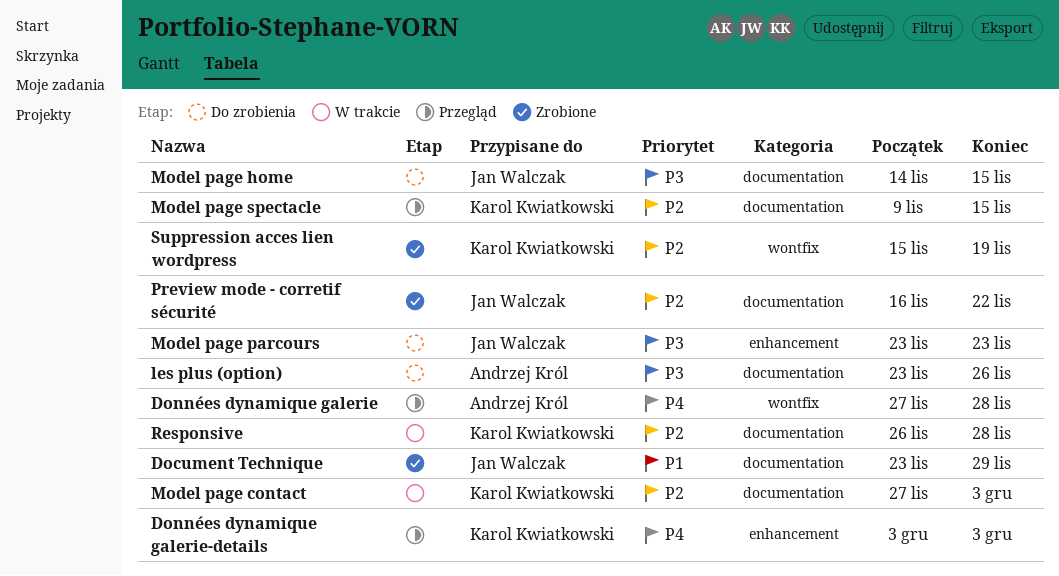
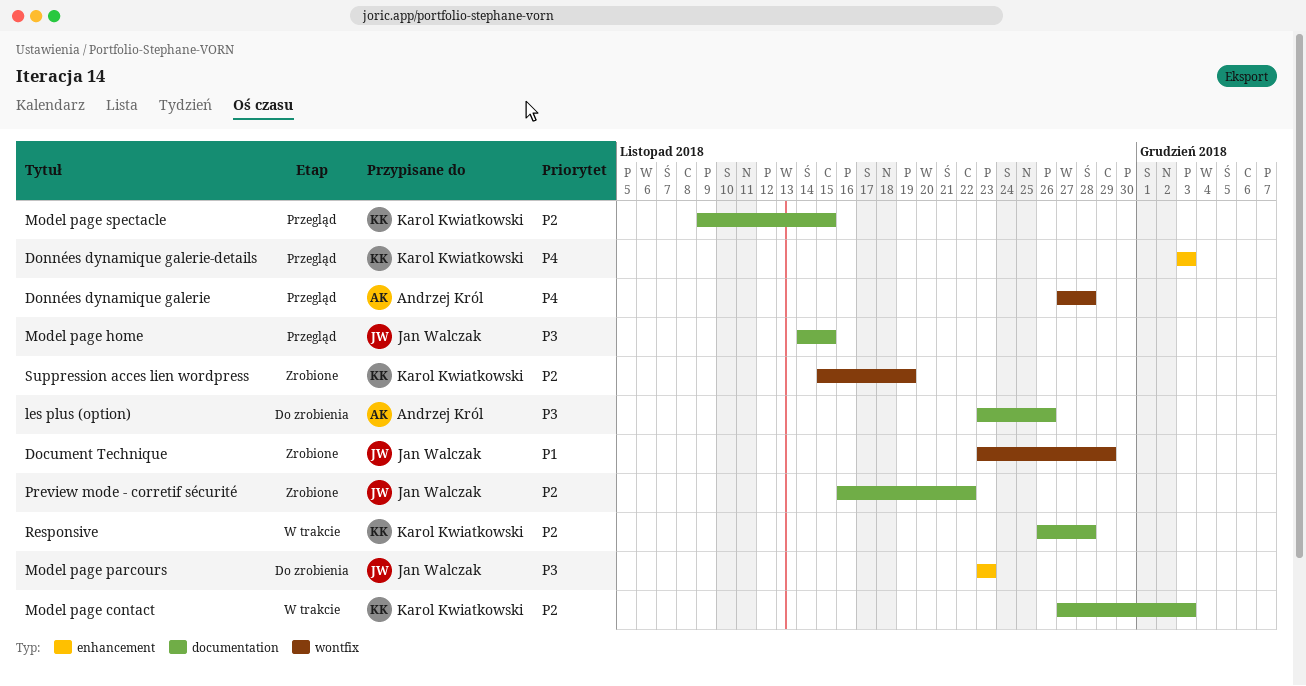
Document Technique, label: documentation -> wontfix
Model page home, status: Do zrobienia -> Przegląd

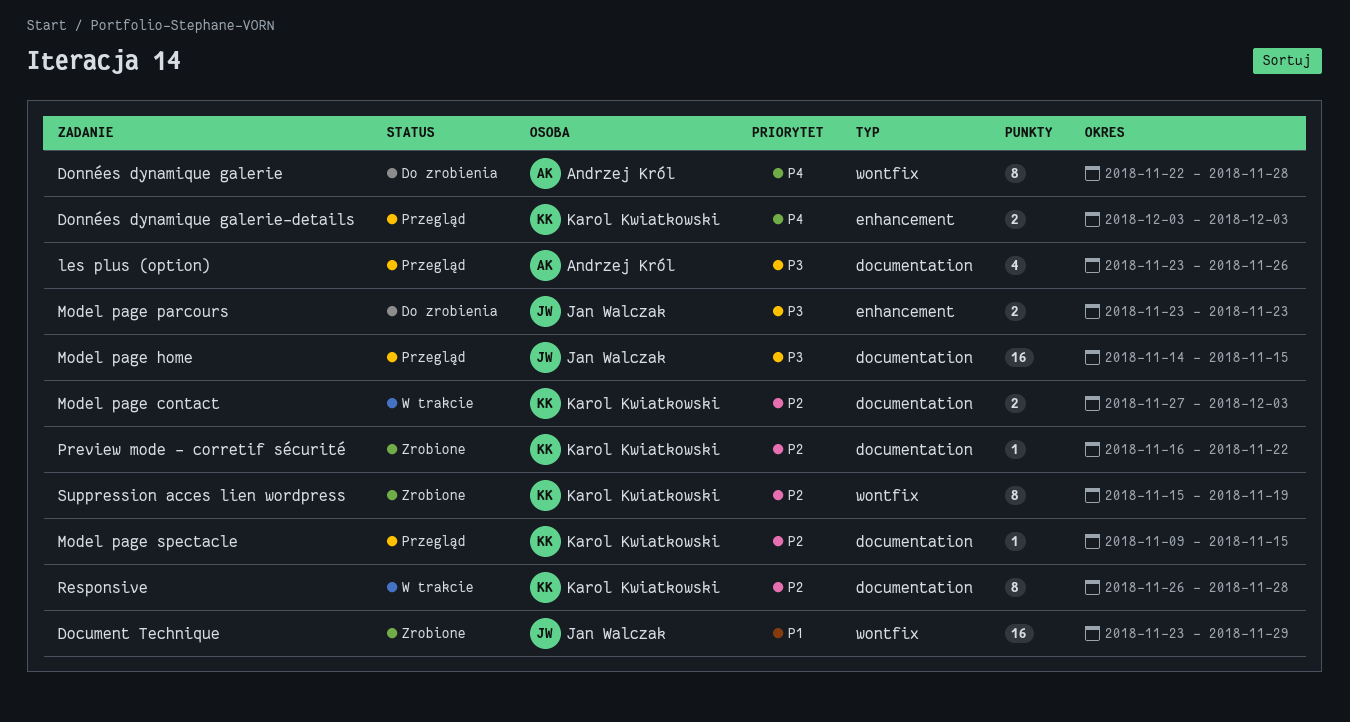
Données dynamique galerie, status: Przegląd -> Do zrobienia
Données dynamique galerie, start: Nov 27 -> Nov 22
les plus (option), status: Do zrobienia -> Przegląd
Preview mode - corretif sécurité, owner: Jan Walczak -> Karol Kwiatkowski

